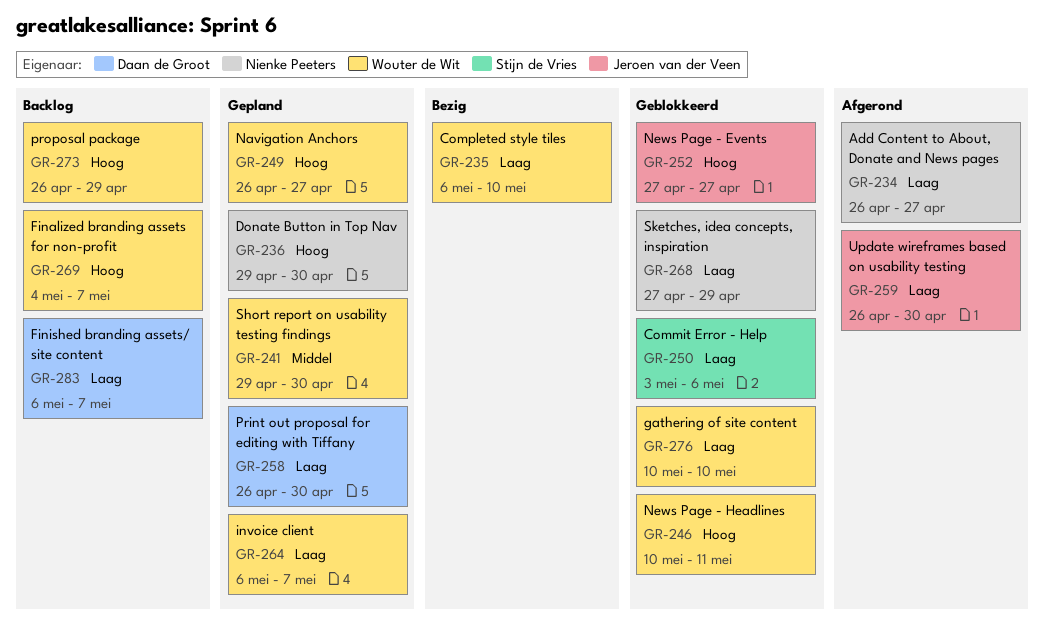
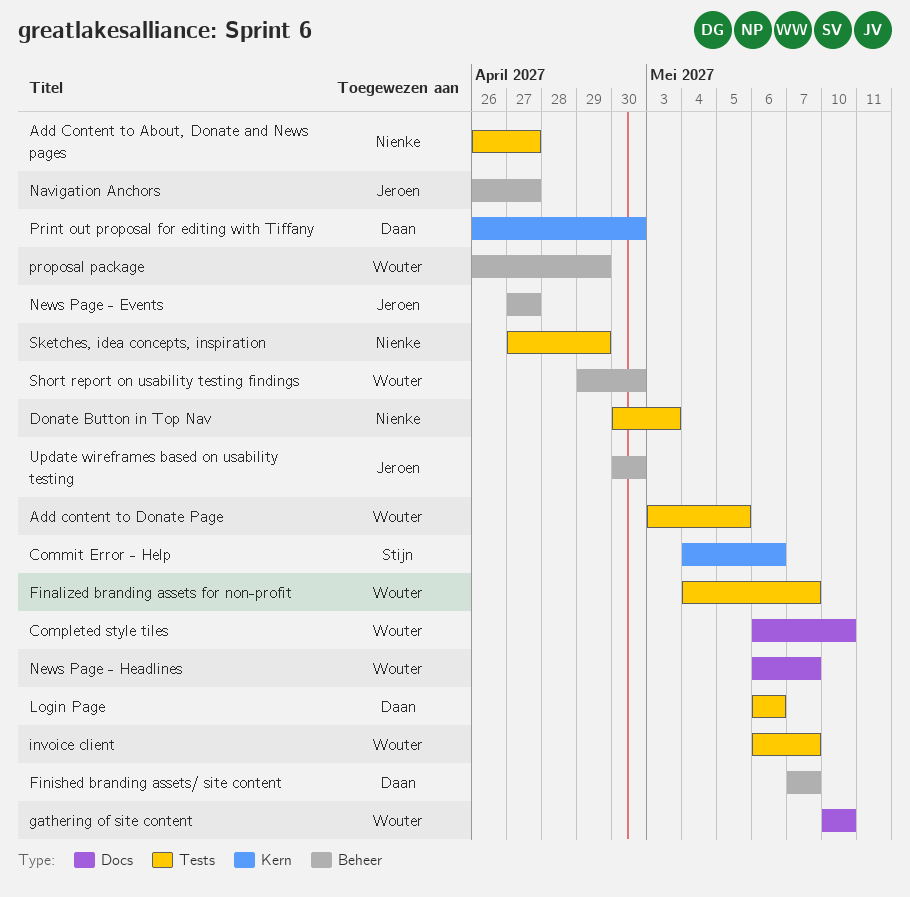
Add content to Donate Page: none -> present
Commit Error - Help, start: May 3 -> May 4
Donate Button in Top Nav, start: Apr 29 -> Apr 30
Donate Button in Top Nav, due: Apr 30 -> May 3
Finished branding assets/ site content, start: May 6 -> May 7
Login Page: none -> present
Navigation Anchors, owner: Wouter de Wit -> Jeroen van der Veen
News Page - Headlines, start: May 10 -> May 6
News Page - Headlines, due: May 11 -> May 7
Update wireframes based on usability testing, start: Apr 26 -> Apr 30

